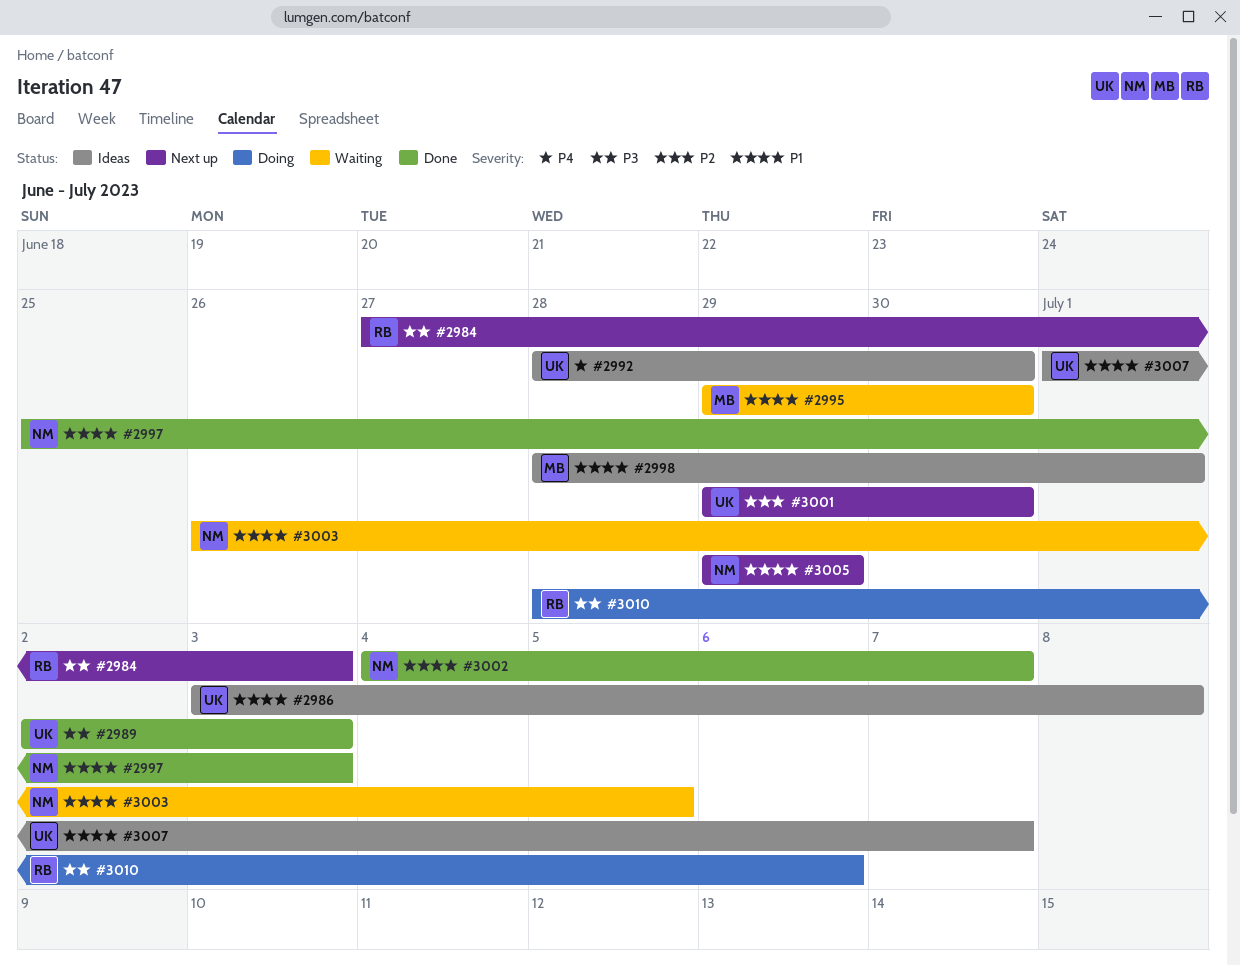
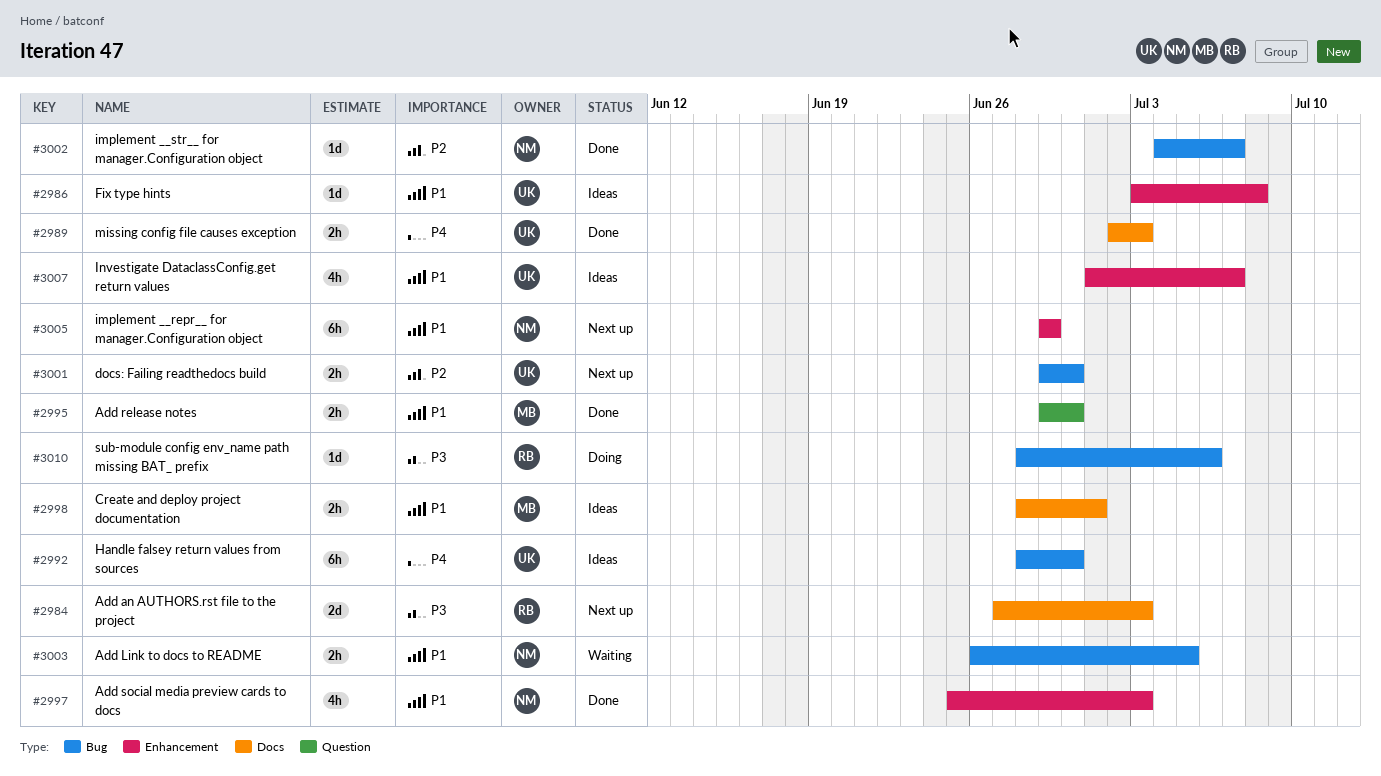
#2989, priority: P3 -> P4
#2995, status: Waiting -> Done
#3002, priority: P1 -> P2

